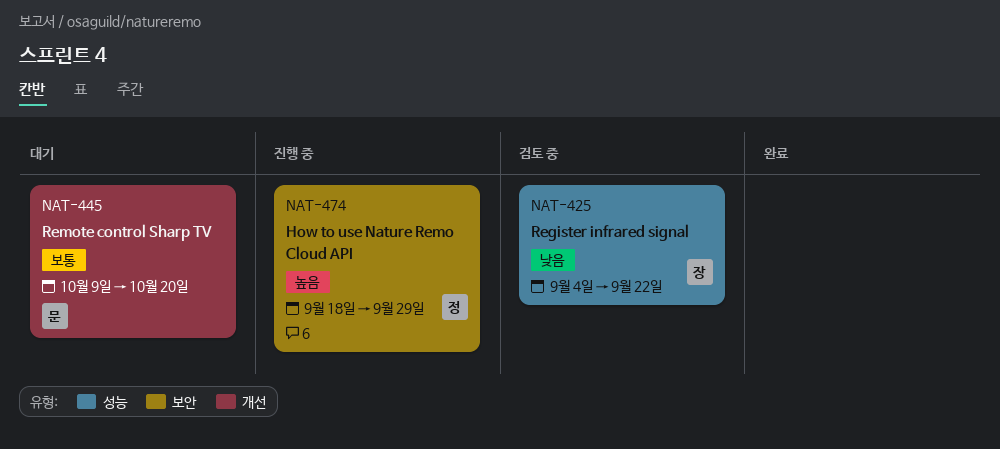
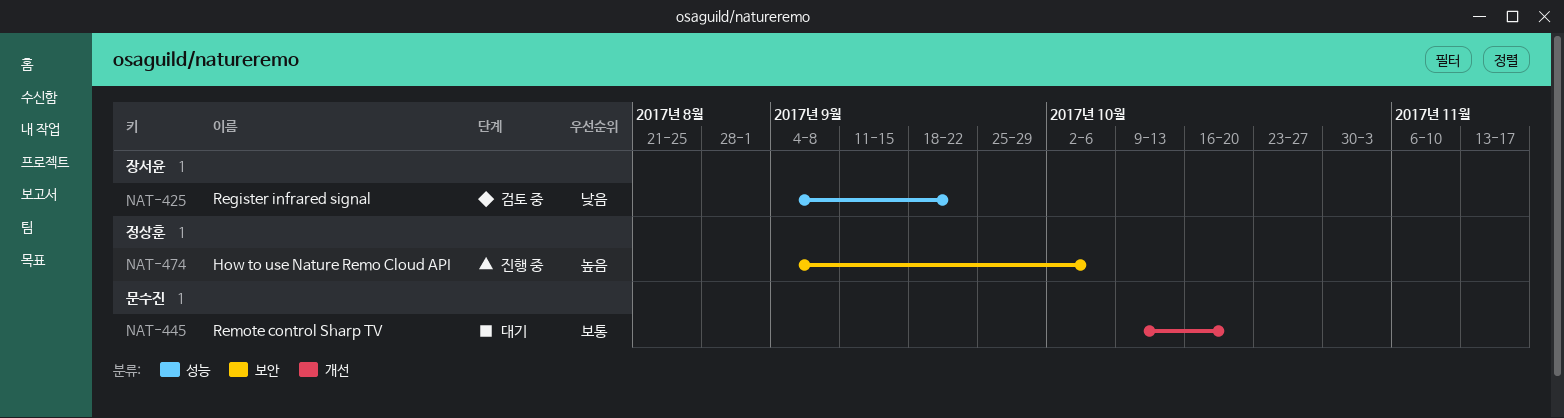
NAT-474, start: Sep 18 -> Sep 4
NAT-474, due: Sep 29 -> Oct 6

